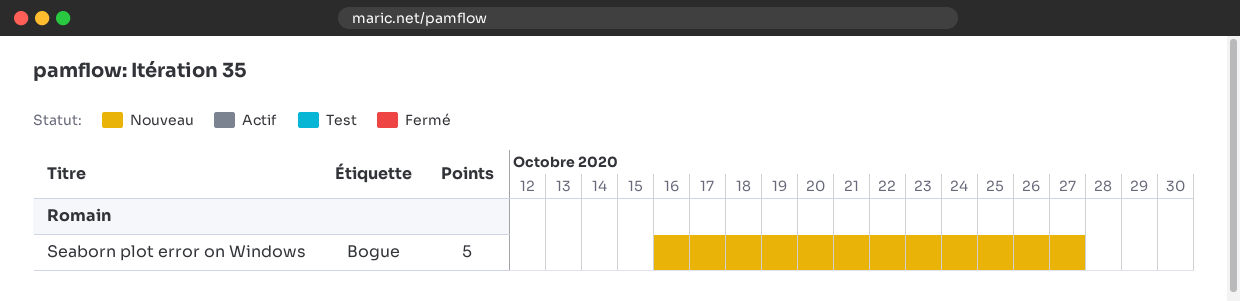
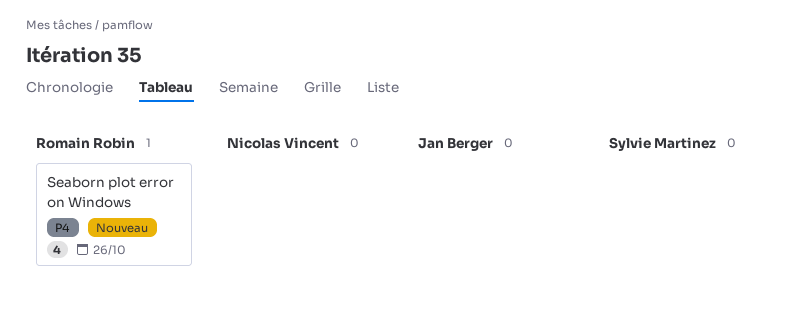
Seaborn plot error on Windows, estimate: 5 -> 4
Seaborn plot error on Windows, due: Oct 27 -> Oct 26

